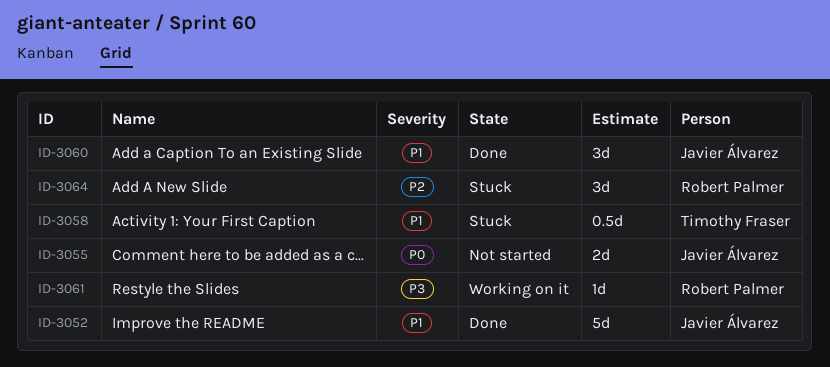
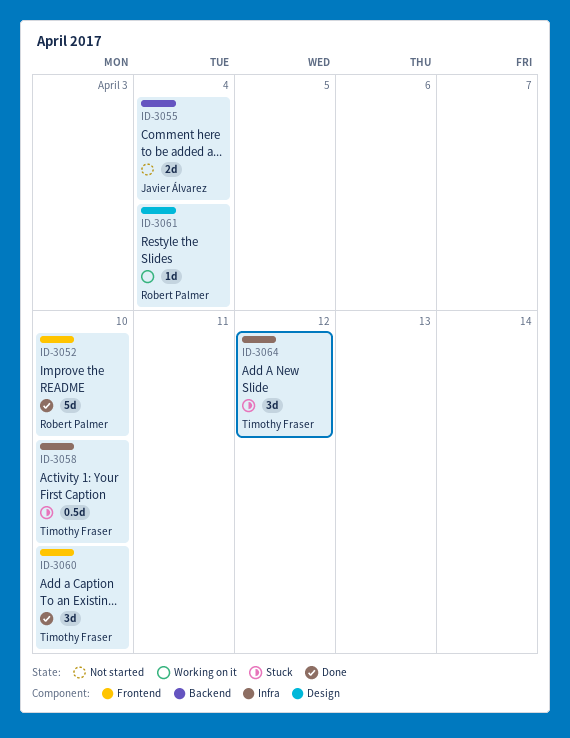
ID-3052, owner: Javier Álvarez -> Robert Palmer
ID-3060, owner: Javier Álvarez -> Timothy Fraser
ID-3064, owner: Robert Palmer -> Timothy Fraser

